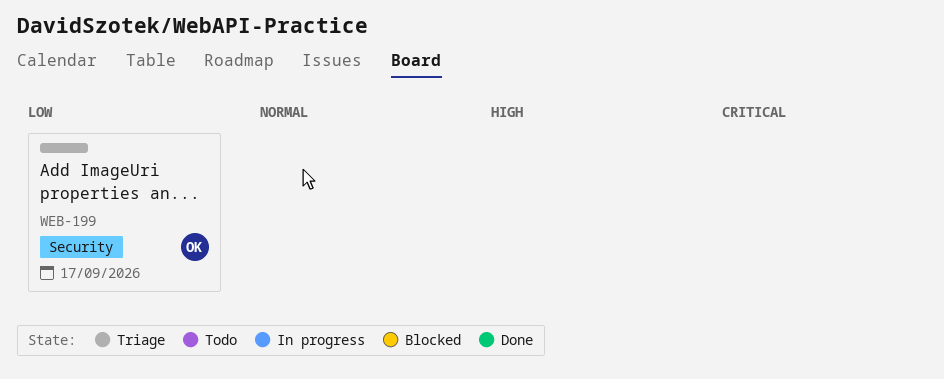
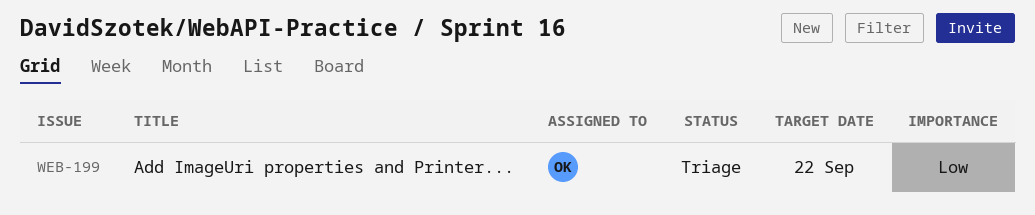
WEB-199, due: Sep 17 -> Sep 22

